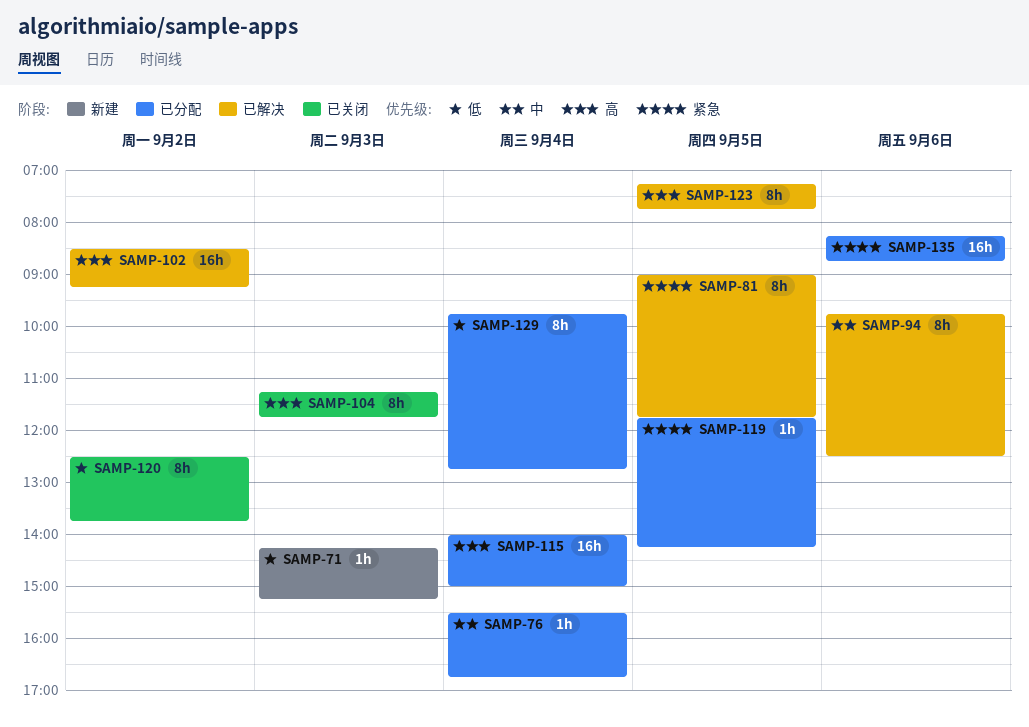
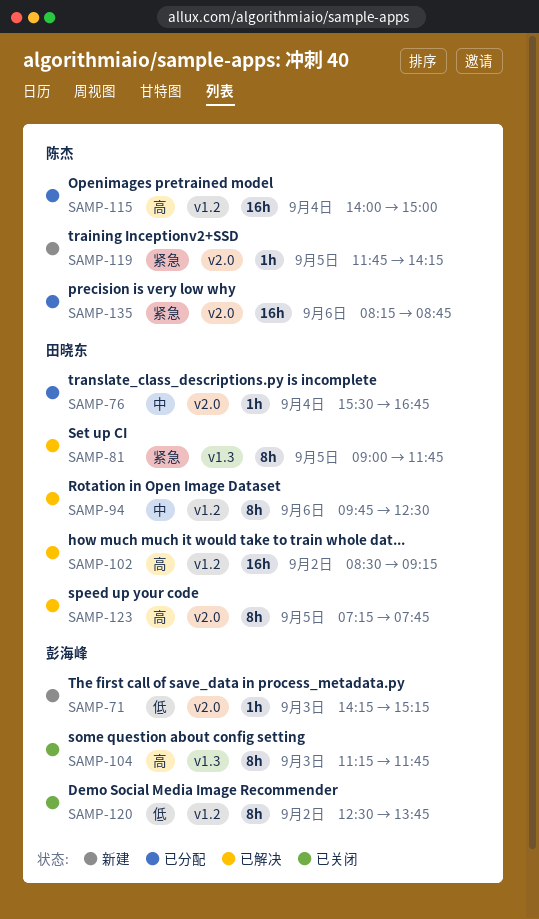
SAMP-119, status: 已分配 -> 新建
SAMP-129: present -> none

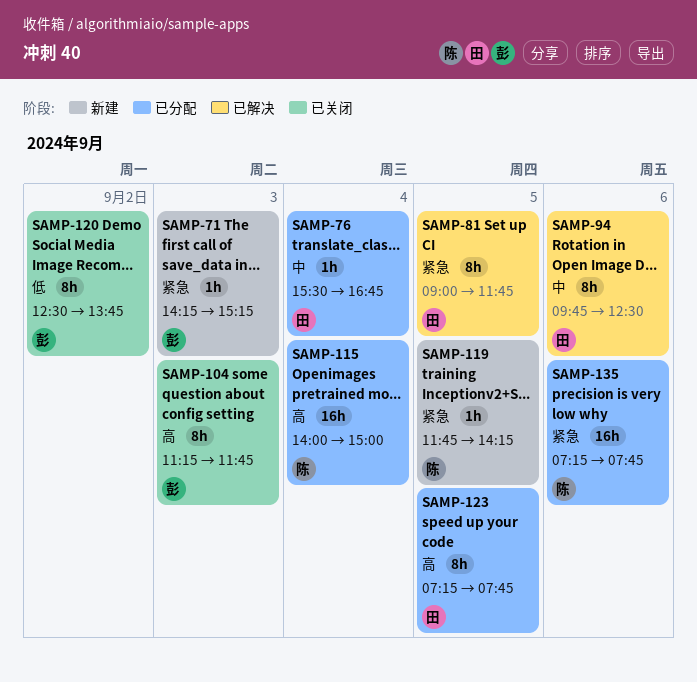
SAMP-71, priority: 低 -> 紧急
SAMP-102: present -> none
SAMP-123, status: 已解决 -> 已分配
SAMP-135, begins: 08:15 -> 07:15
SAMP-135, ends: 08:45 -> 07:45

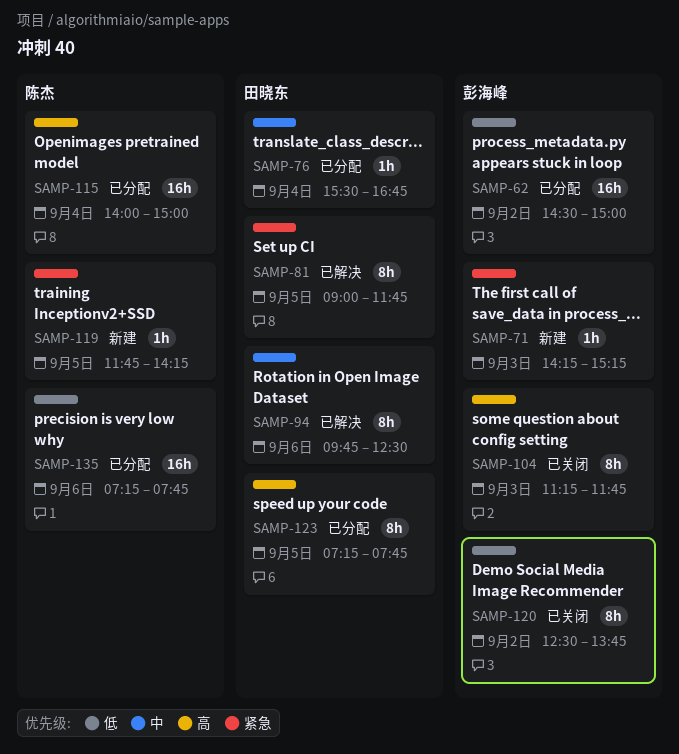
SAMP-62: none -> present
SAMP-135, priority: 紧急 -> 低

